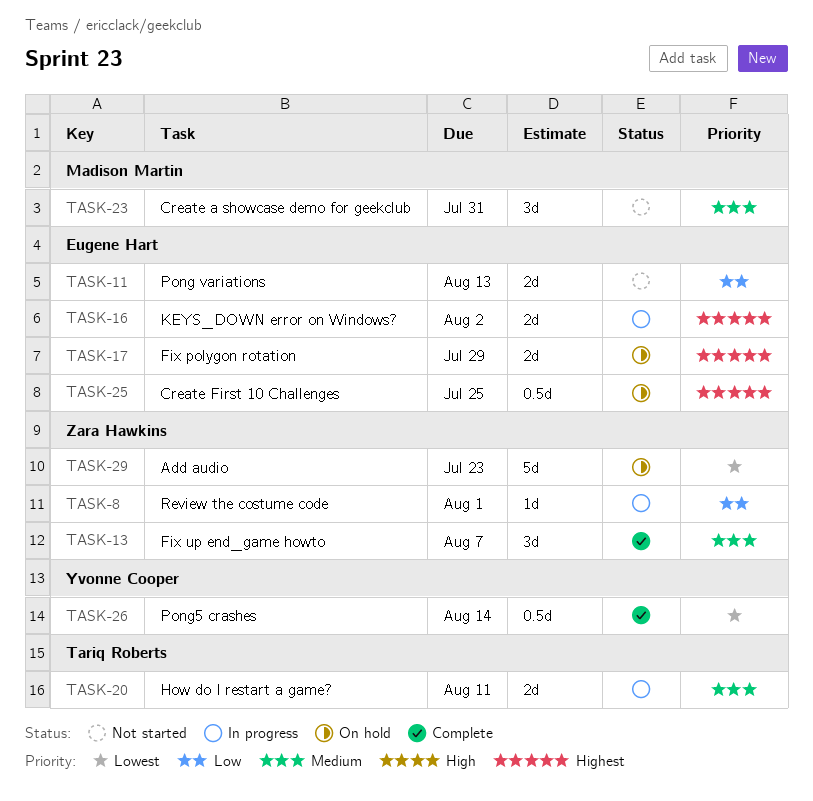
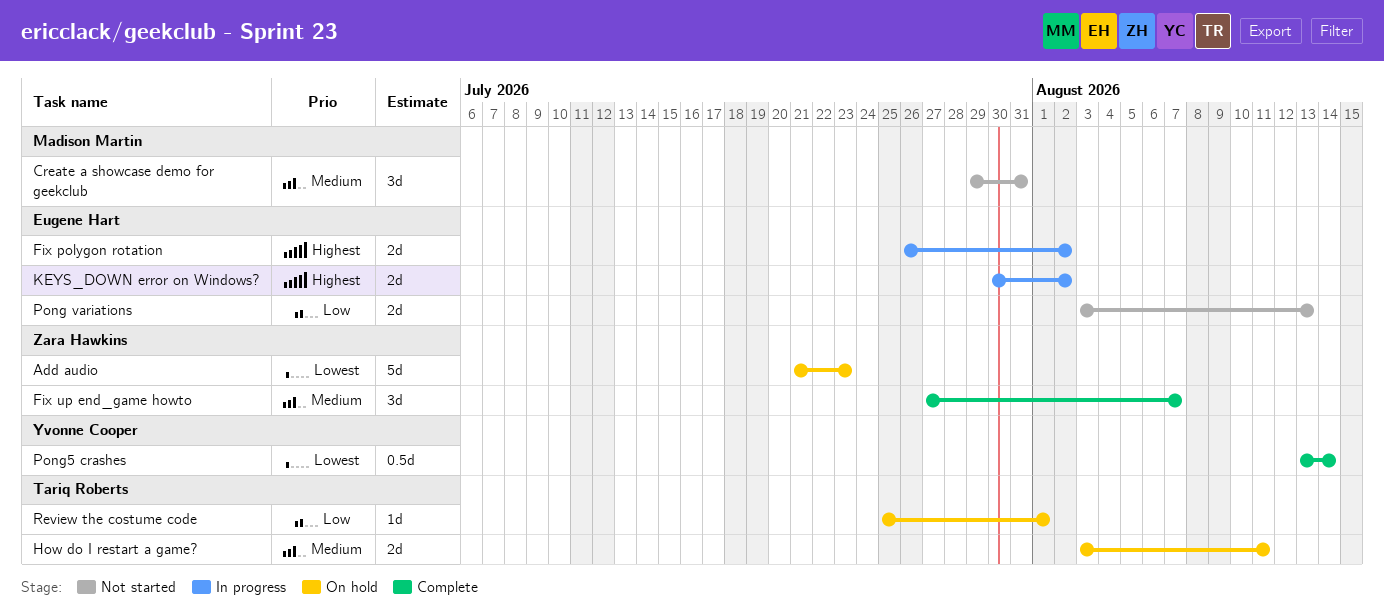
Create First 10 Challenges: present -> none
Fix polygon rotation, status: On hold -> In progress
Fix polygon rotation, due: Jul 29 -> Aug 2
How do I restart a game?, status: In progress -> On hold
Review the costume code, status: In progress -> On hold
Review the costume code, owner: Zara Hawkins -> Tariq Roberts

